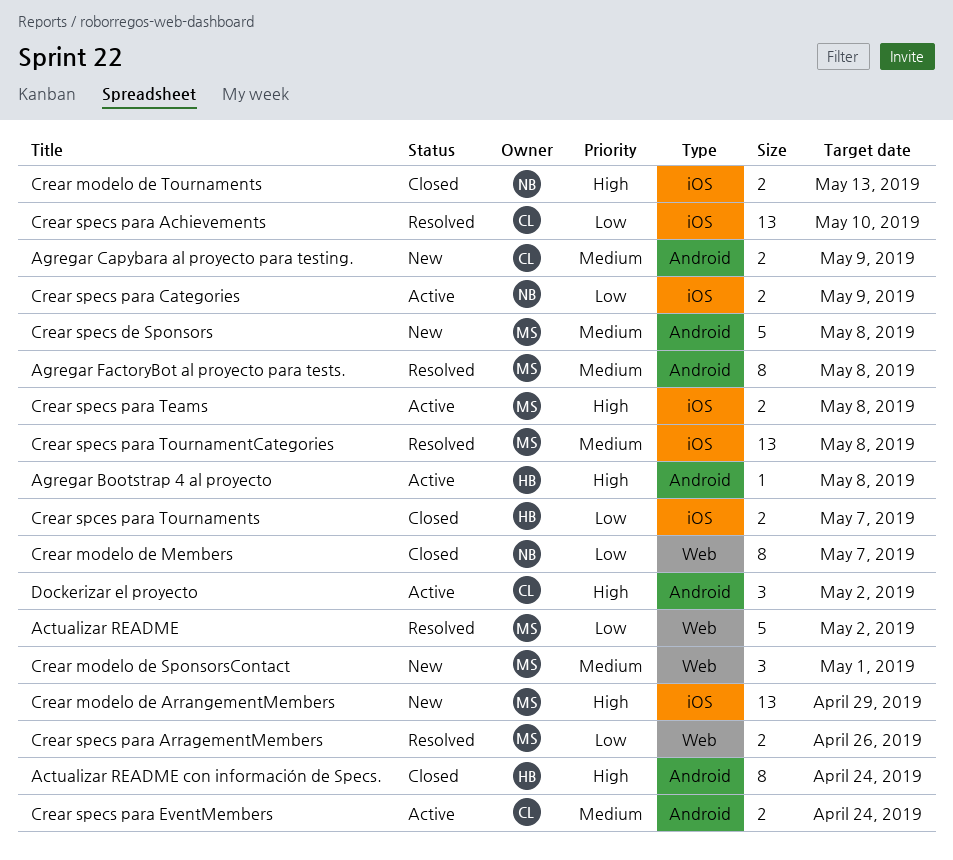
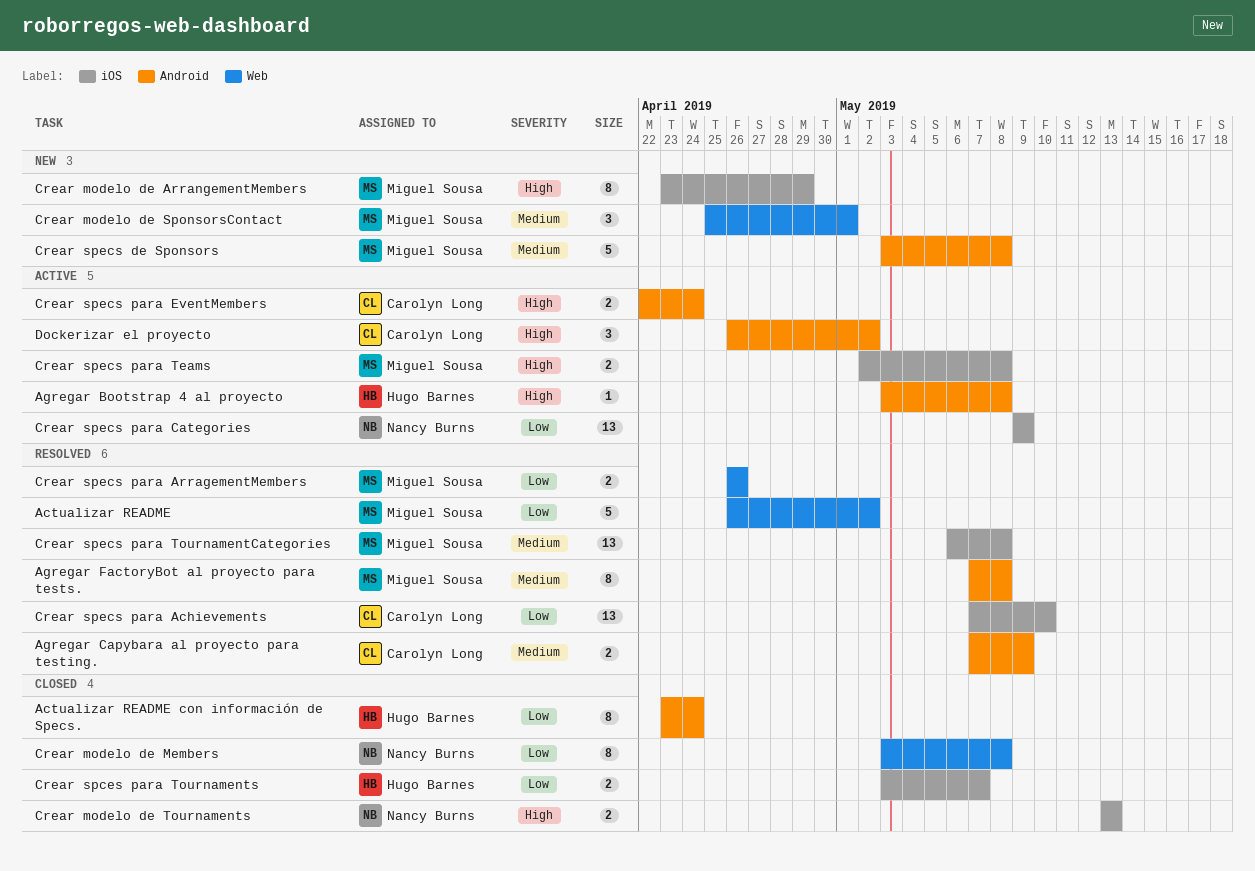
Actualizar README con información de Specs., priority: High -> Low
Agregar Capybara al proyecto para testing., status: New -> Resolved
Crear modelo de ArrangementMembers, estimate: 13 -> 8
Crear modelo de Members, due: May 7 -> May 8
Crear specs para Categories, estimate: 2 -> 13
Crear specs para EventMembers, priority: Medium -> High

